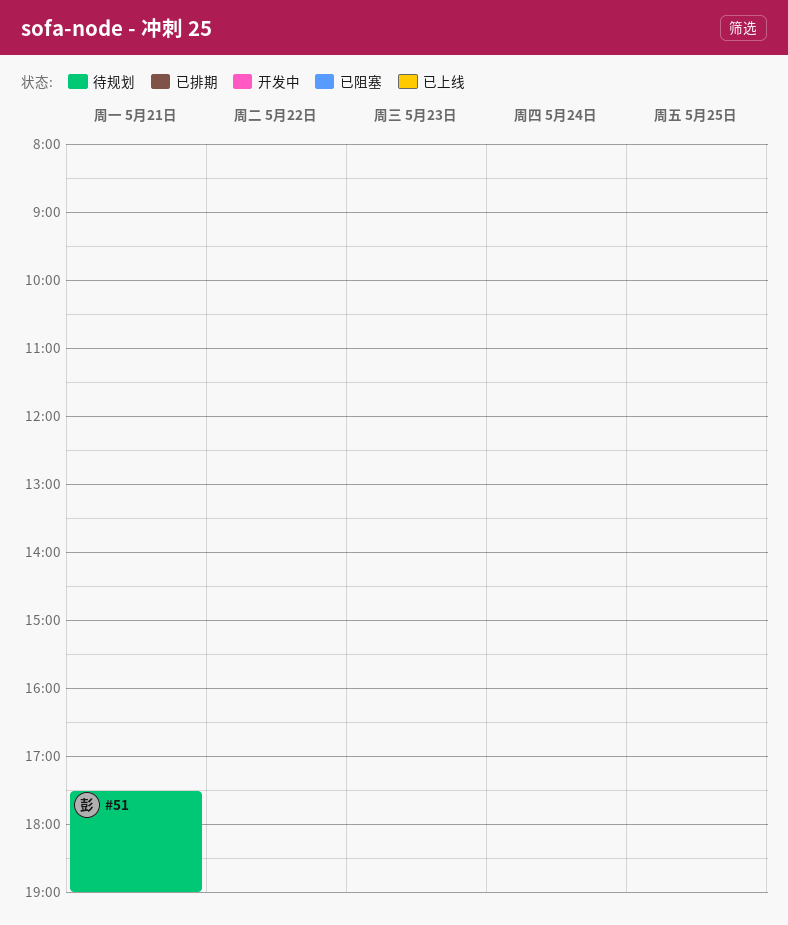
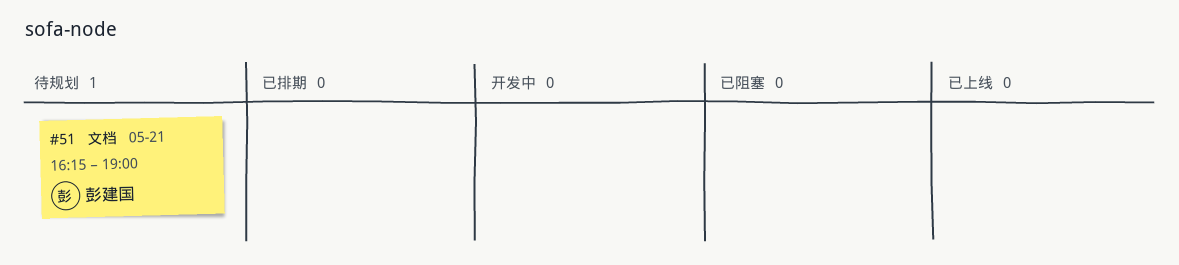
#51, begins: 17:30 -> 16:15

